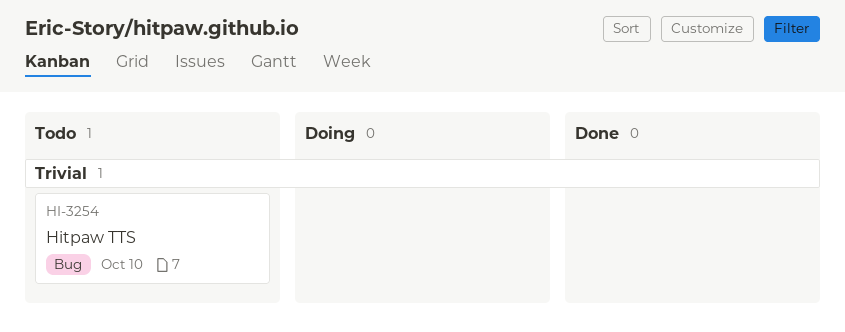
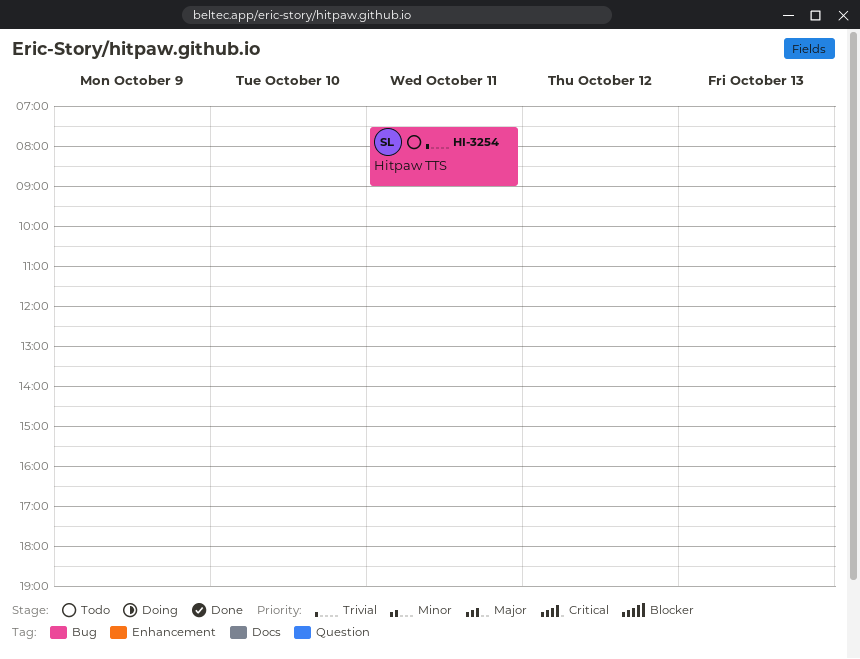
HI-3254, day: Oct 10 -> Oct 11

